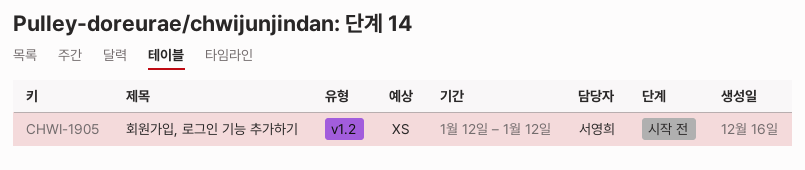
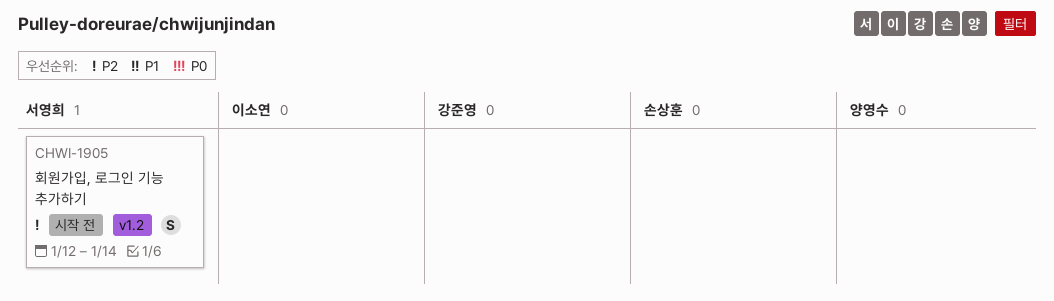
CHWI-1905, estimate: XS -> S
CHWI-1905, due: Jan 12 -> Jan 14

